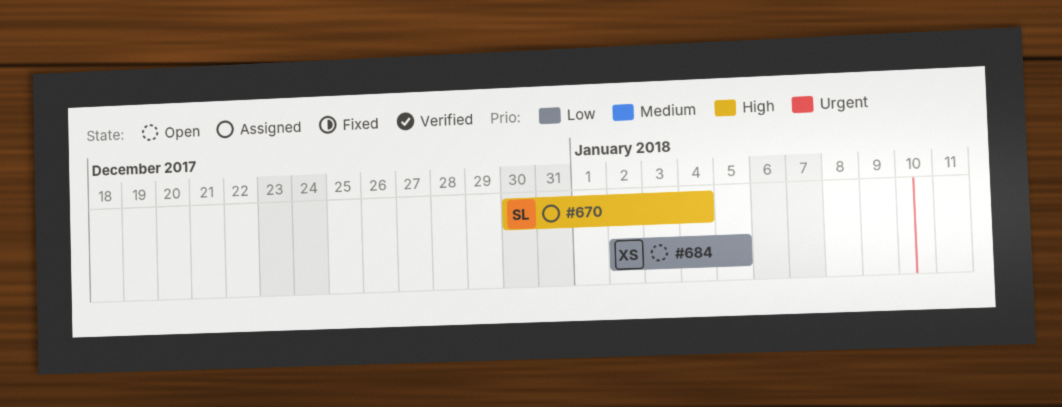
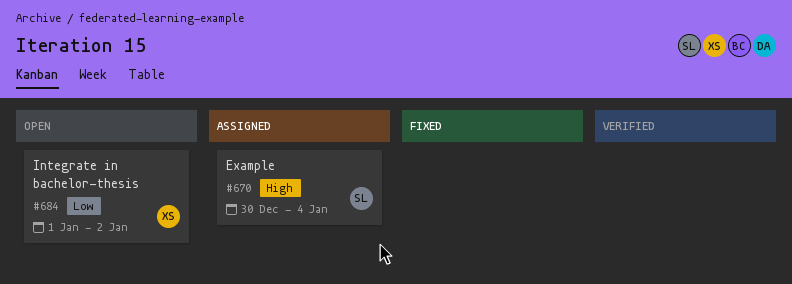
#684, start: Jan 2 -> Jan 1
#684, due: Jan 5 -> Jan 2

